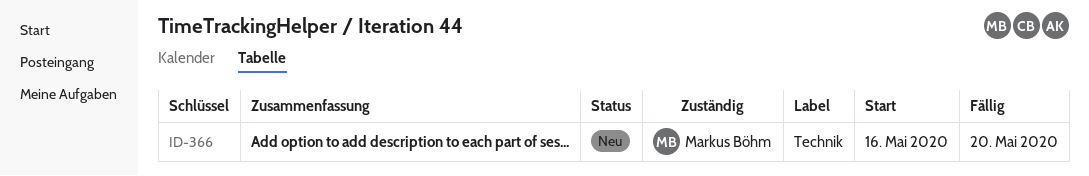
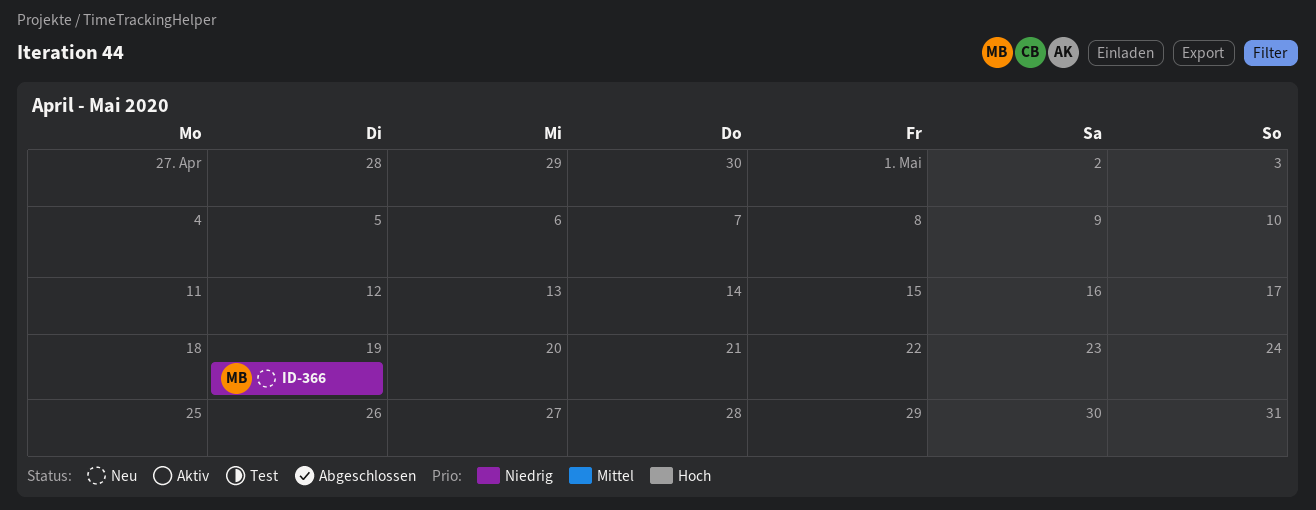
ID-366, start: May 16 -> May 19
ID-366, due: May 20 -> May 19

